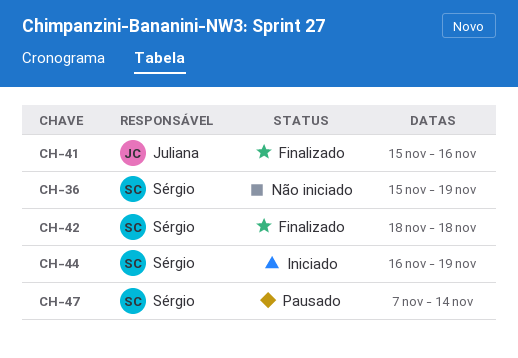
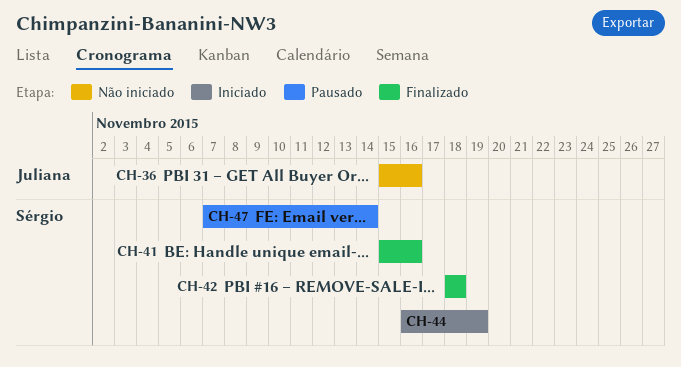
CH-36, owner: Sérgio -> Juliana
CH-36, due: Nov 19 -> Nov 16
CH-41, owner: Juliana -> Sérgio

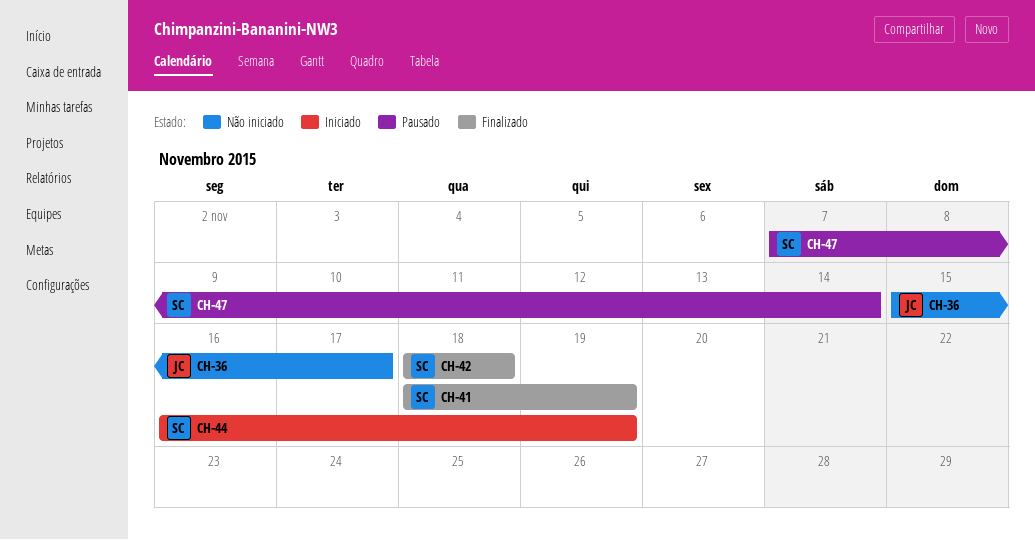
CH-36, due: Nov 16 -> Nov 17
CH-41, start: Nov 15 -> Nov 18
CH-41, due: Nov 16 -> Nov 19

